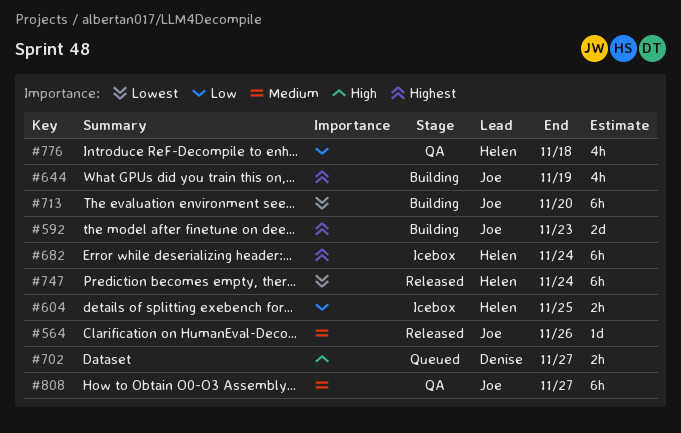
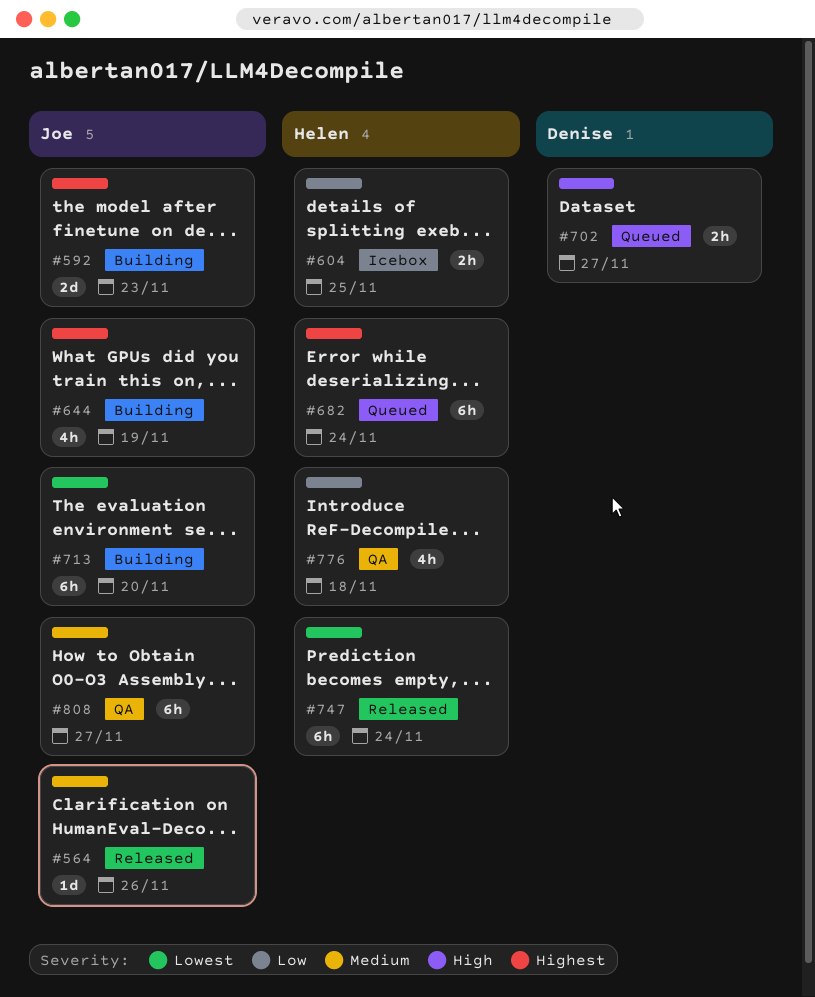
#682, status: Icebox -> Queued

